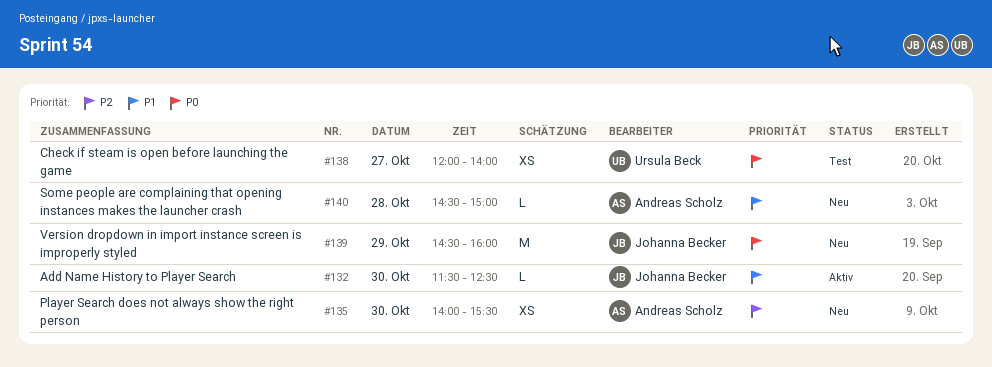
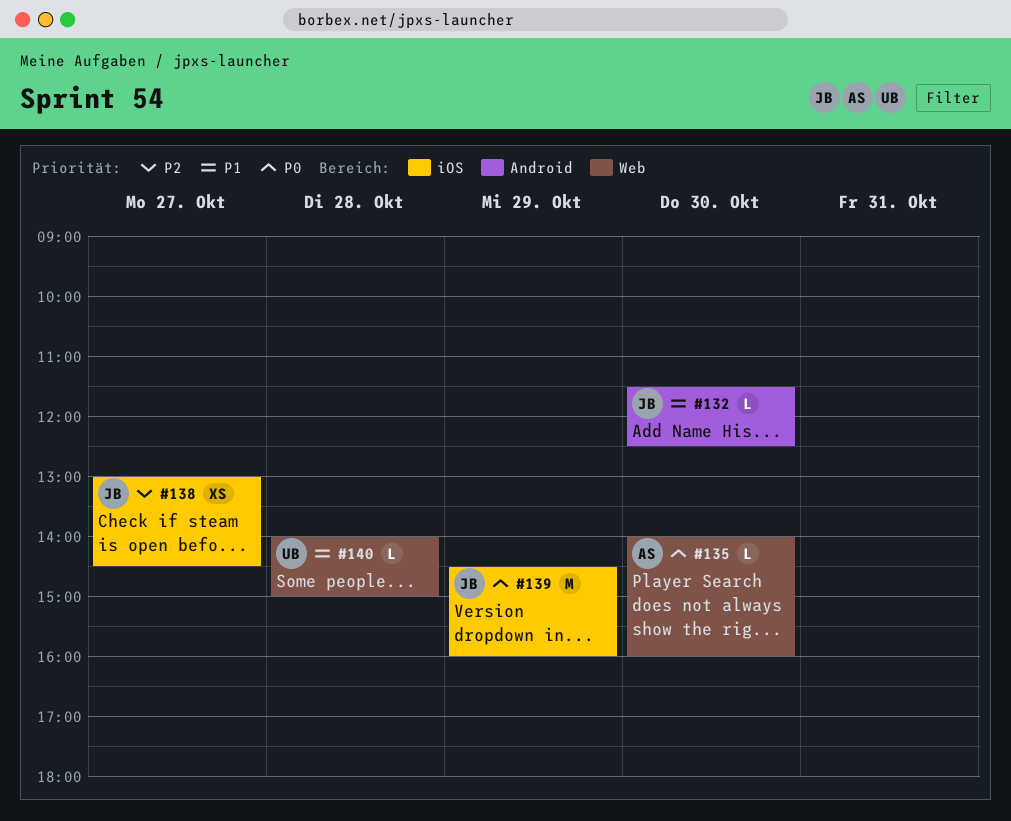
#135, priority: P2 -> P0
#135, estimate: XS -> L
#135, ends: 15:30 -> 16:00
#138, owner: Ursula Beck -> Johanna Becker
#138, priority: P0 -> P2
#138, begins: 12:00 -> 13:00
#138, ends: 14:00 -> 14:30
#140, owner: Andreas Scholz -> Ursula Beck
#140, begins: 14:30 -> 14:00

